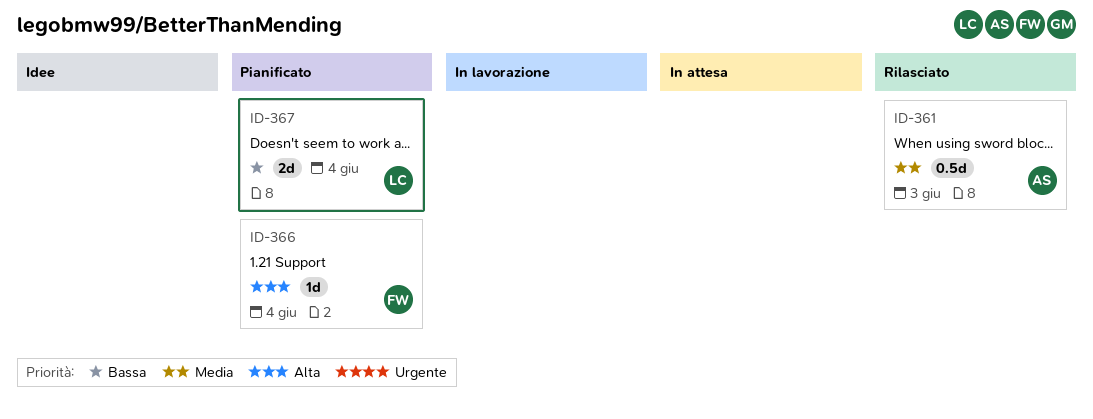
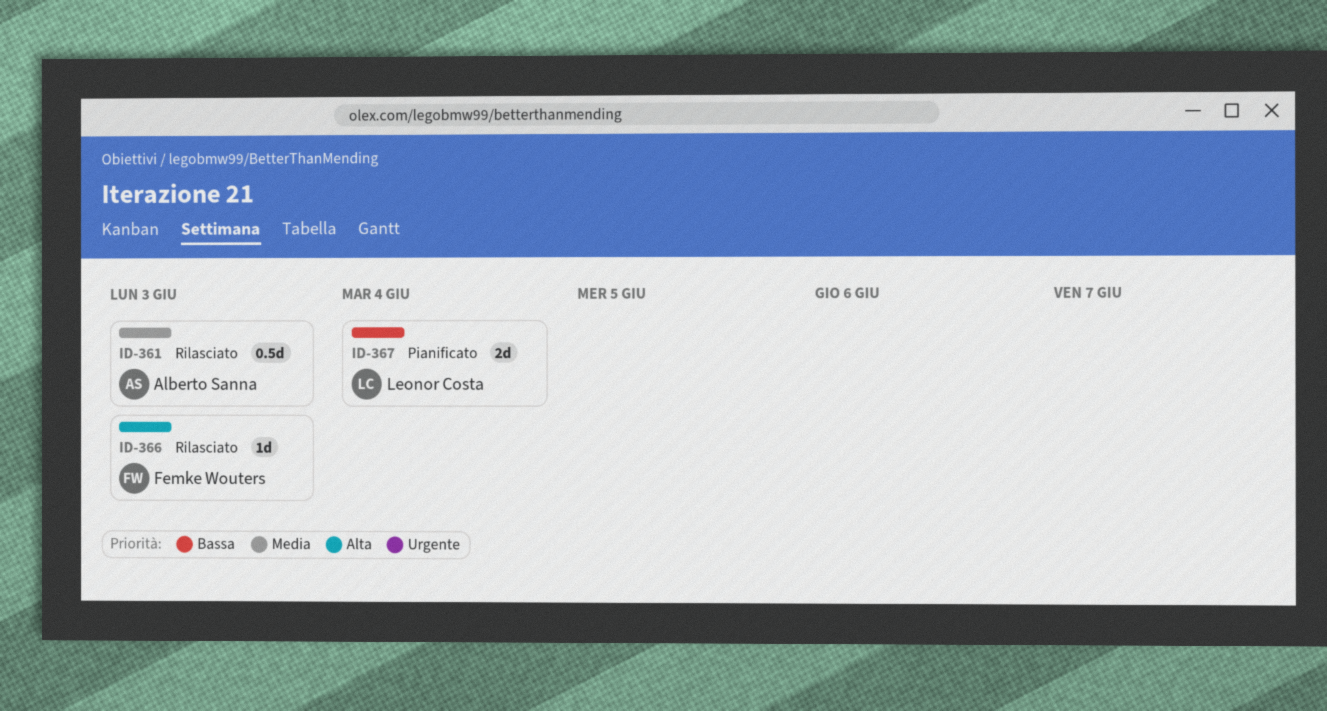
ID-366, status: Pianificato -> Rilasciato
ID-366, due: Jun 4 -> Jun 3

